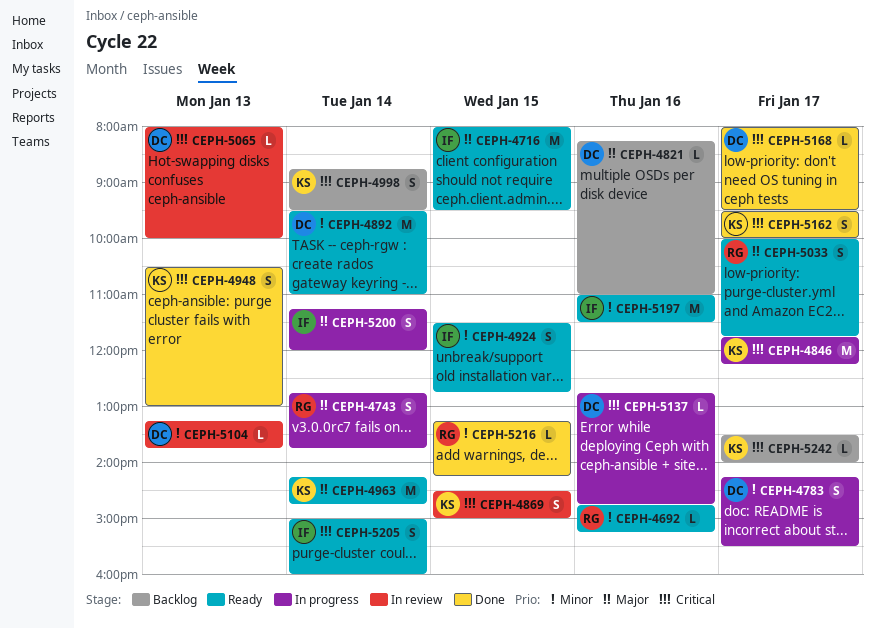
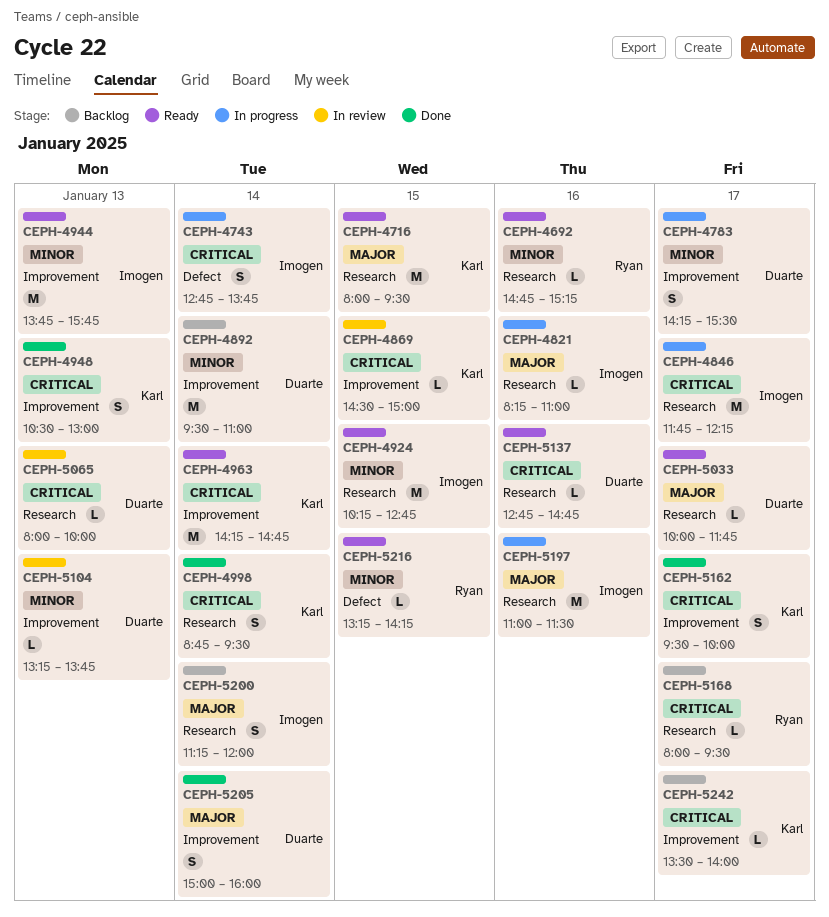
CEPH-4716, owner: Imogen -> Karl
CEPH-4743, owner: Ryan -> Imogen
CEPH-4743, priority: Major -> Critical
CEPH-4821, status: Backlog -> In progress
CEPH-4821, owner: Duarte -> Imogen
CEPH-4846, owner: Karl -> Imogen
CEPH-4869, estimate: S -> L
CEPH-4892, status: Ready -> Backlog
CEPH-4924, estimate: S -> M
CEPH-4924, begins: 11:30 -> 10:15
CEPH-4944: none -> present
CEPH-4963, priority: Major -> Critical
CEPH-4998, status: Backlog -> Done
CEPH-5033, owner: Ryan -> Duarte
CEPH-5033, estimate: S -> L
CEPH-5137, status: In progress -> Ready
CEPH-5168, status: Done -> Backlog
CEPH-5168, owner: Duarte -> Ryan
CEPH-5197, status: Ready -> In progress
CEPH-5197, priority: Minor -> Major
CEPH-5200, status: In progress -> Backlog
CEPH-5205, status: Ready -> Done
CEPH-5205, owner: Imogen -> Duarte
CEPH-5205, priority: Critical -> Major
CEPH-5216, status: Done -> Ready

